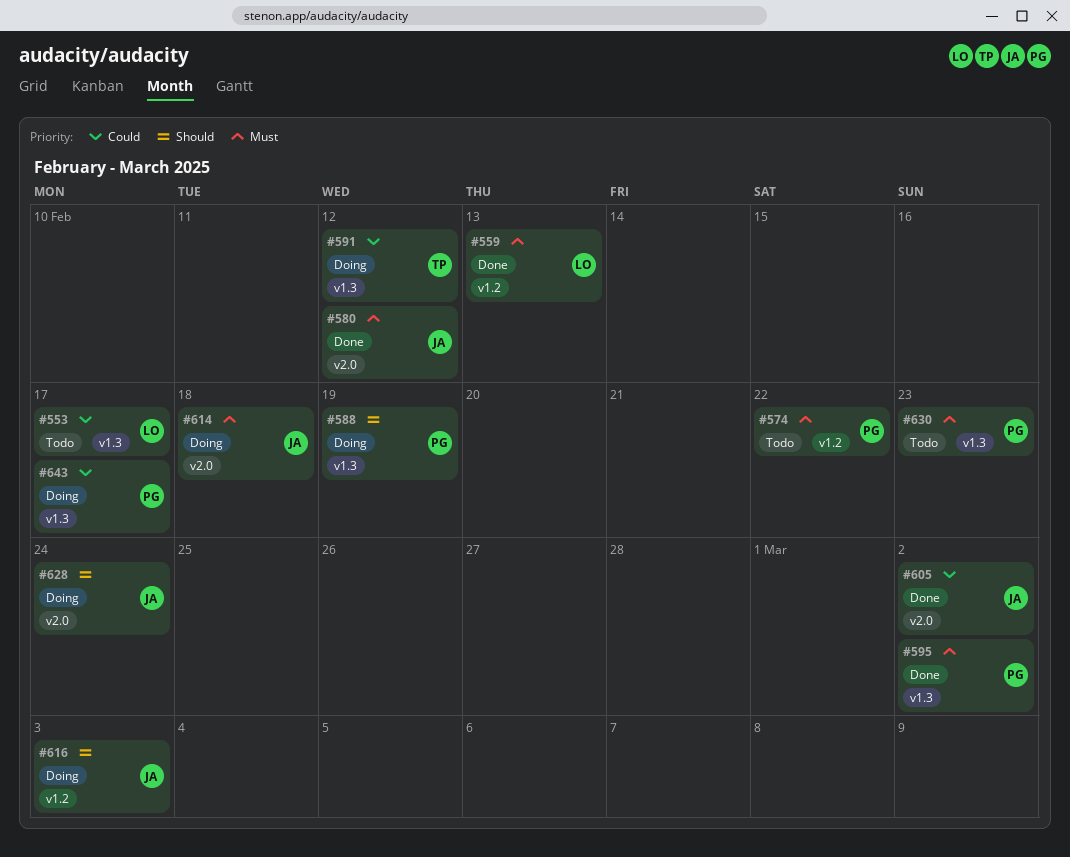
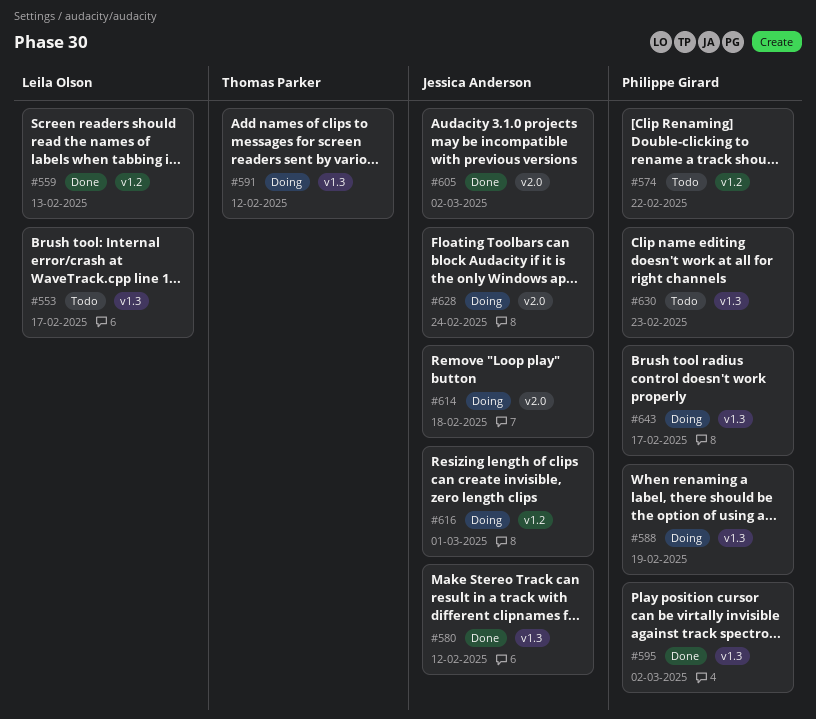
#580, label: v2.0 -> v1.3
#616, due: Mar 3 -> Mar 1

